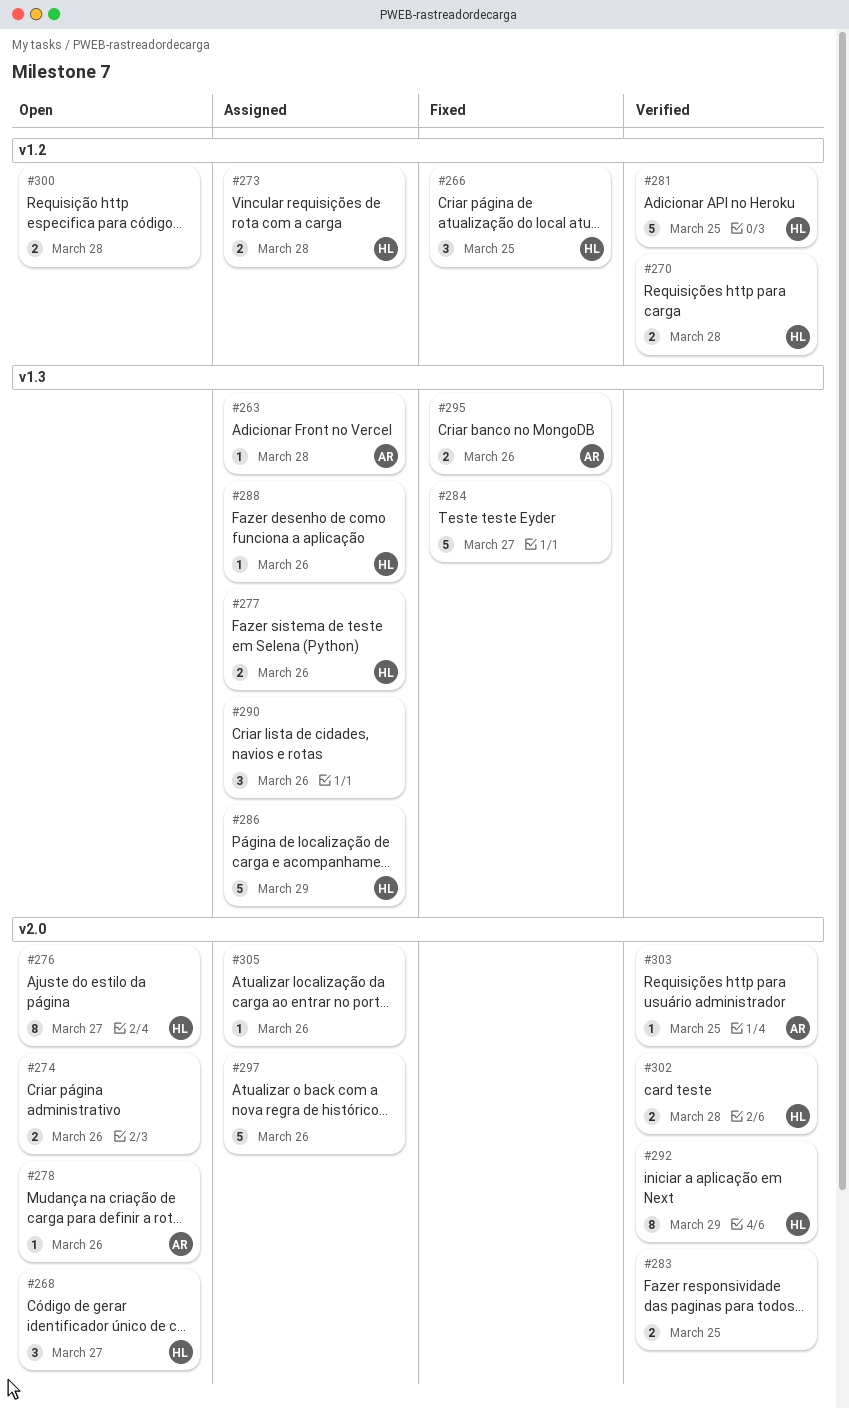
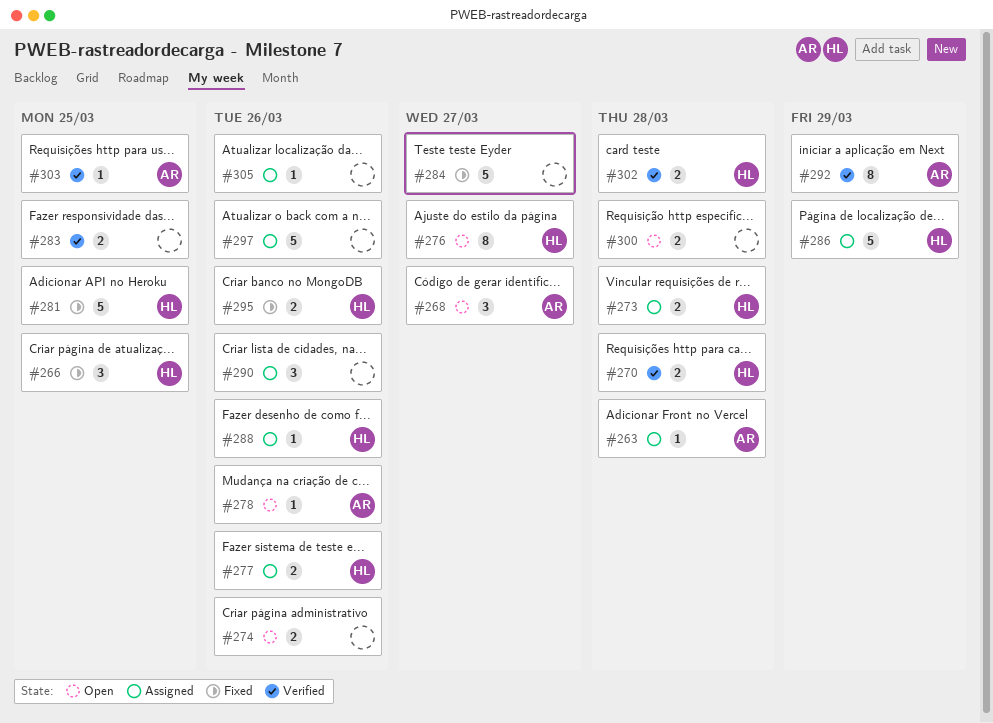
#268, owner: HL -> AR
#281, status: Verified -> Fixed
#292, owner: HL -> AR
#295, owner: AR -> HL

